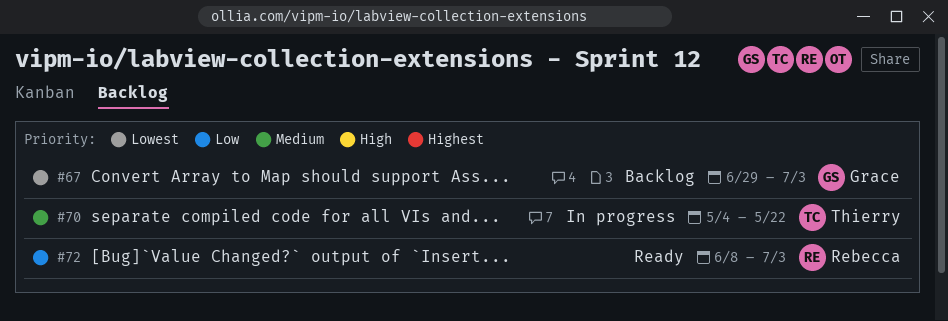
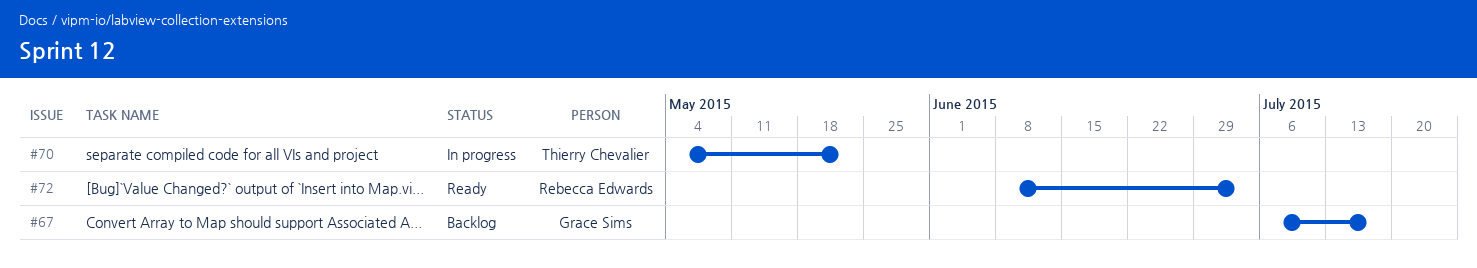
#67, start: Jun 29 -> Jul 6
#67, due: Jul 3 -> Jul 17

